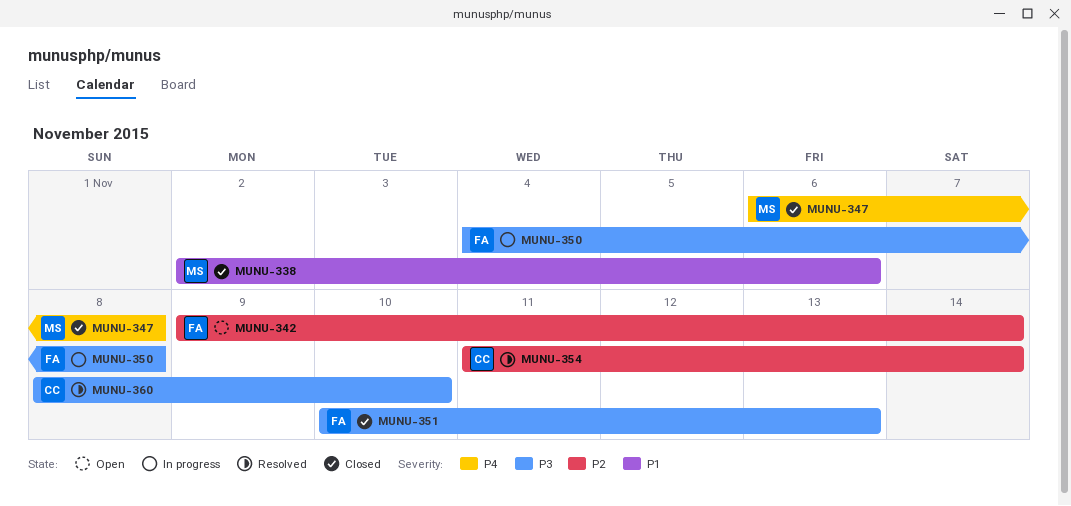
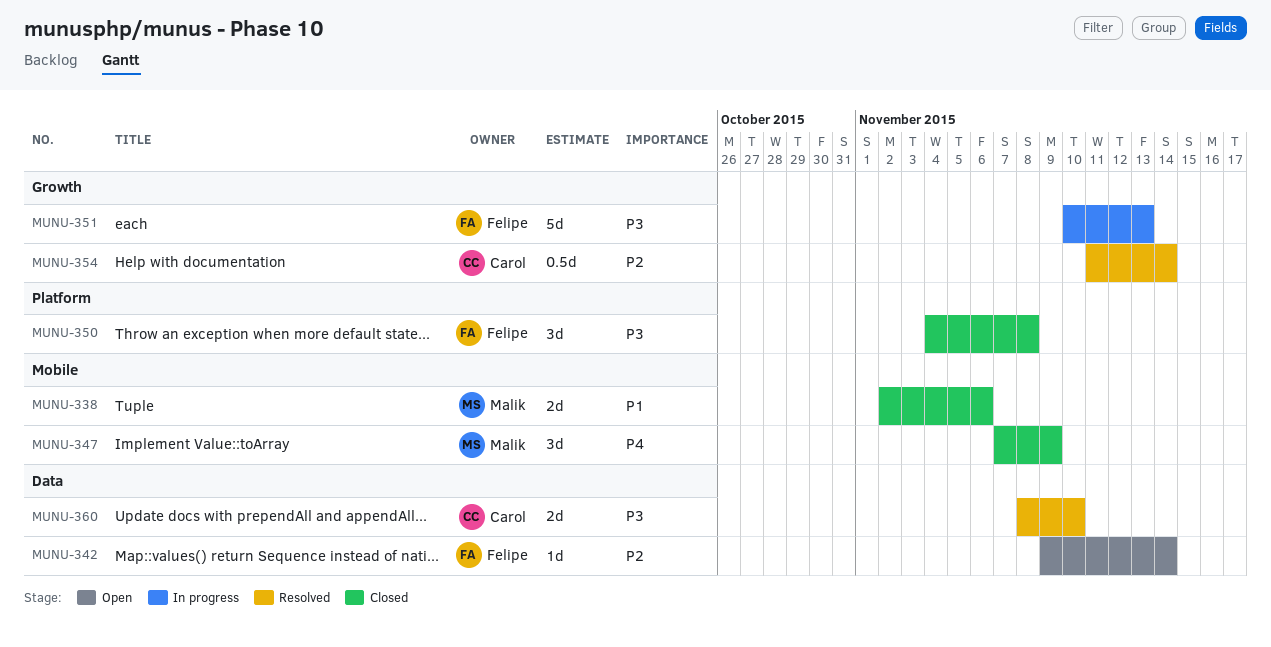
MUNU-347, start: Nov 6 -> Nov 7
MUNU-347, due: Nov 8 -> Nov 9
MUNU-350, status: In progress -> Closed
MUNU-351, status: Closed -> In progress

